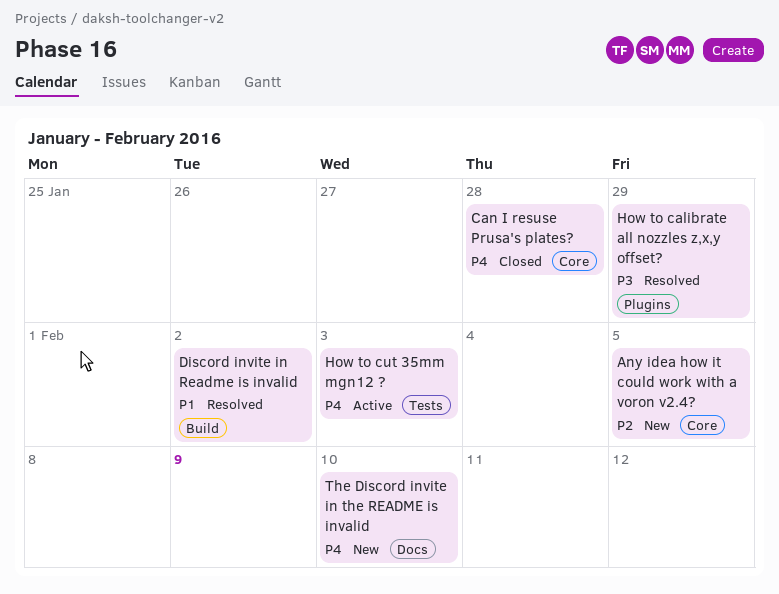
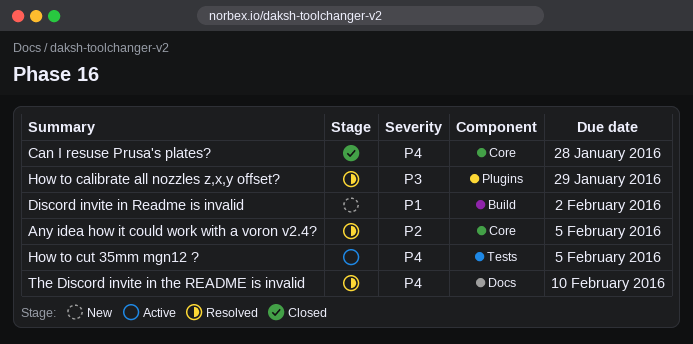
Any idea how it could work with a voron v2.4?, status: New -> Resolved
Discord invite in Readme is invalid, status: Resolved -> New
How to cut 35mm mgn12 ?, due: Feb 3 -> Feb 5
The Discord invite in the README is invalid, status: New -> Resolved

